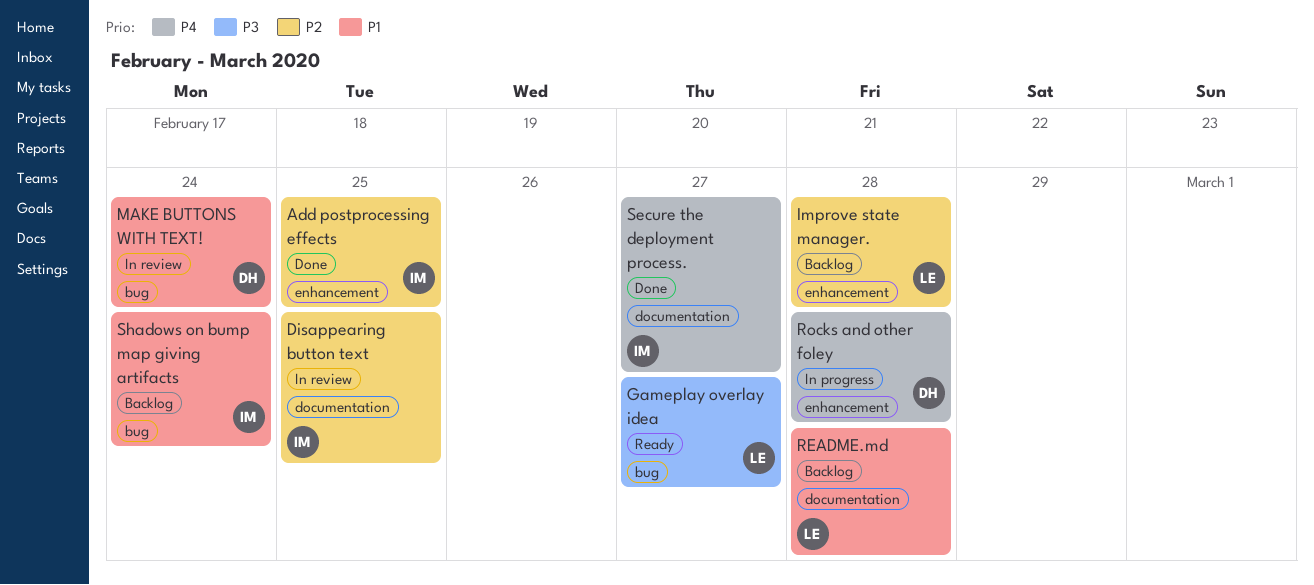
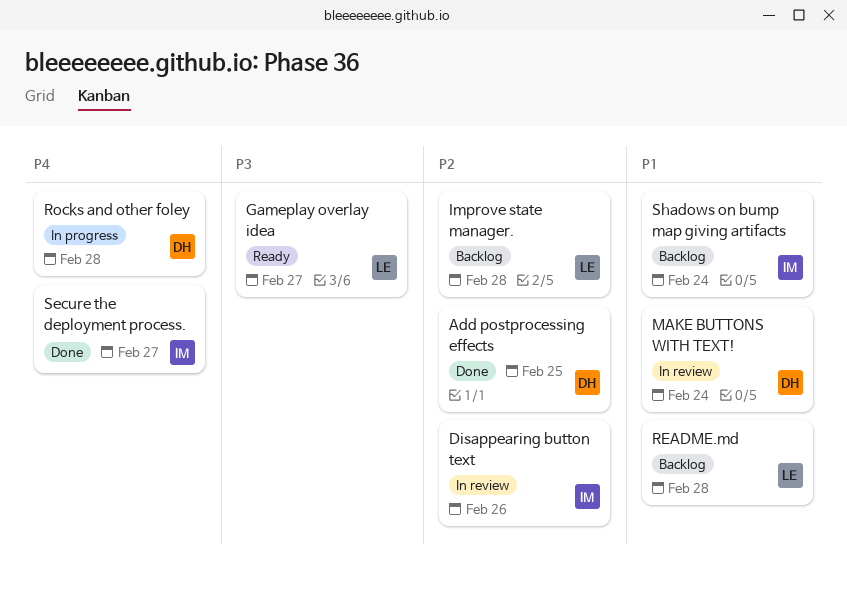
Add postprocessing effects, owner: IM -> DH
Disappearing button text, due: Feb 25 -> Feb 26

